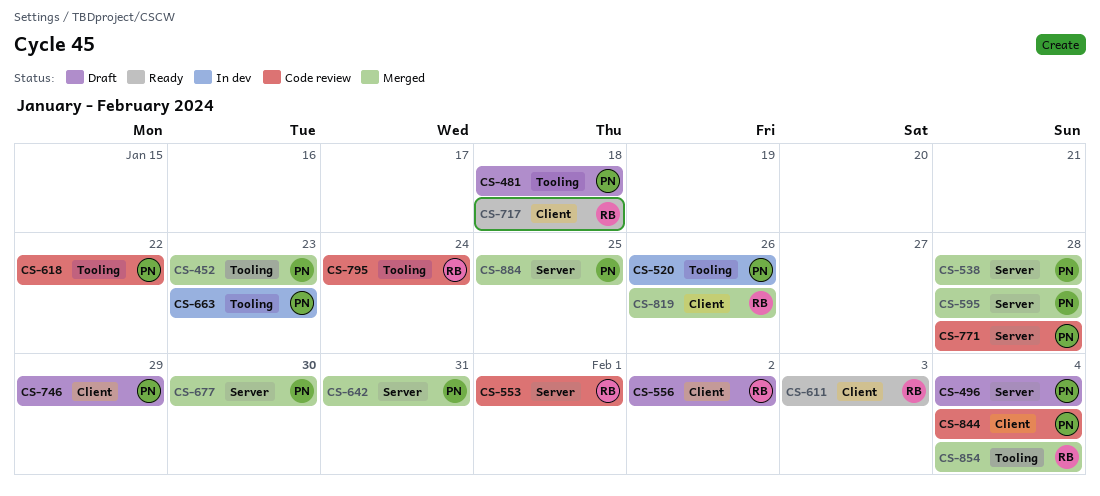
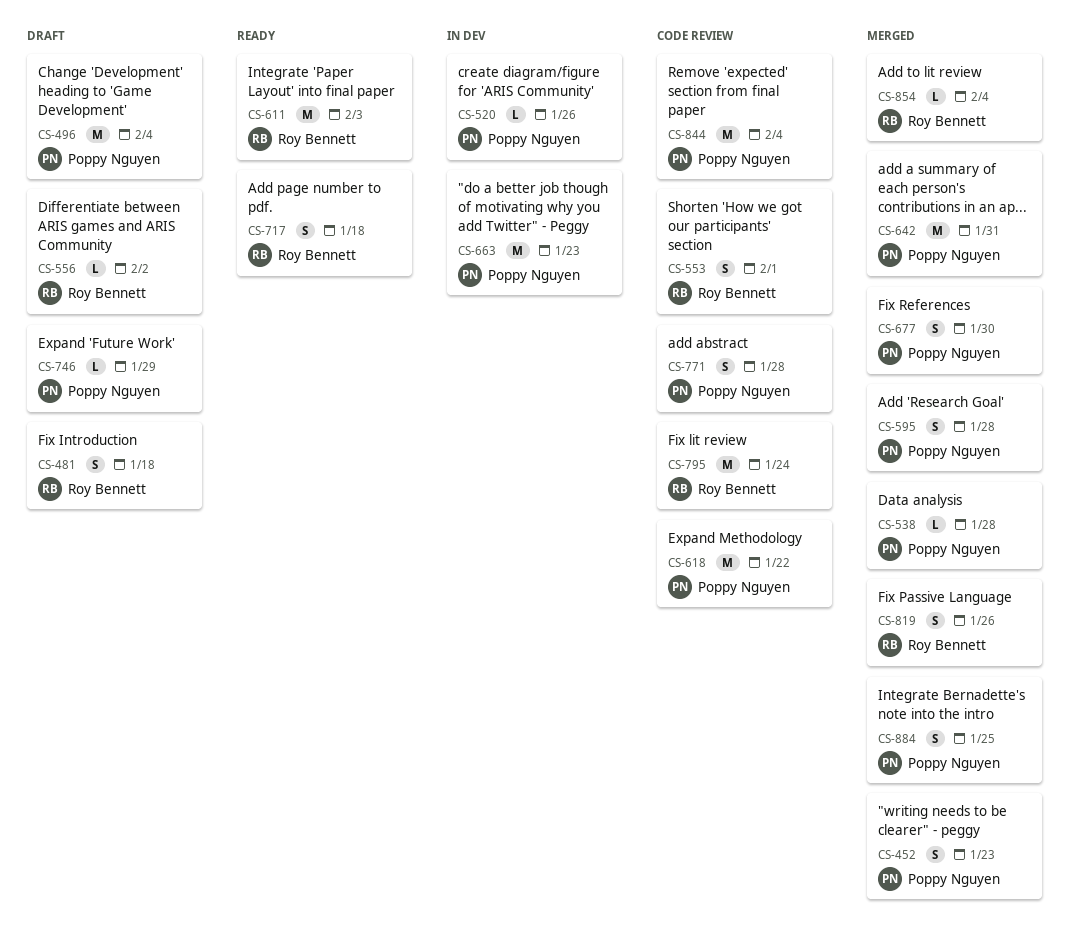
CS-481, owner: Poppy Nguyen -> Roy Bennett

